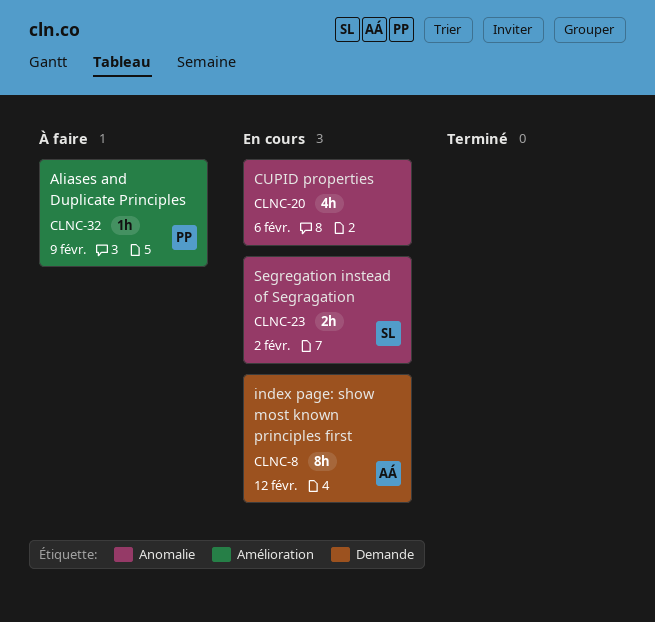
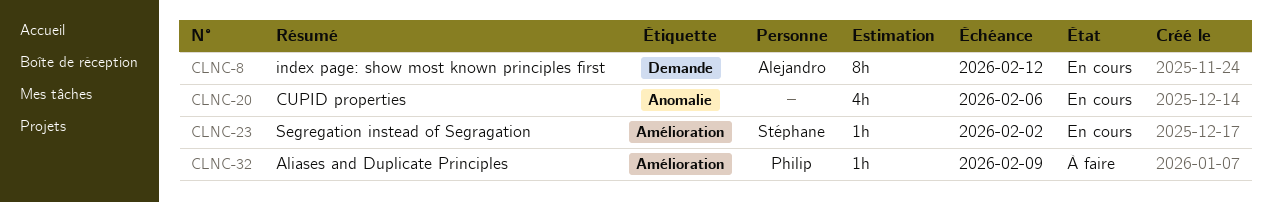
CLNC-23, label: Anomalie -> Amélioration
CLNC-23, estimate: 2h -> 1h

